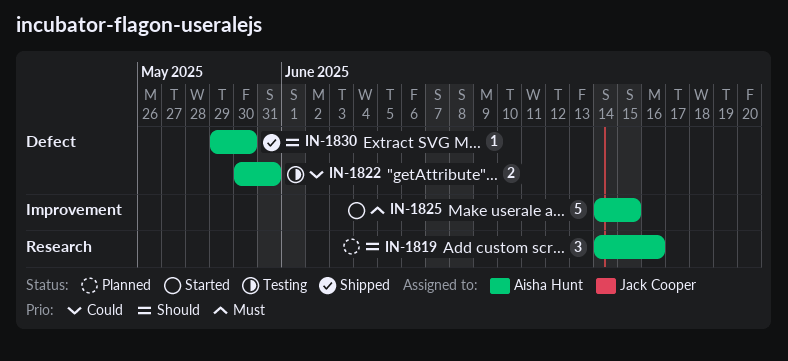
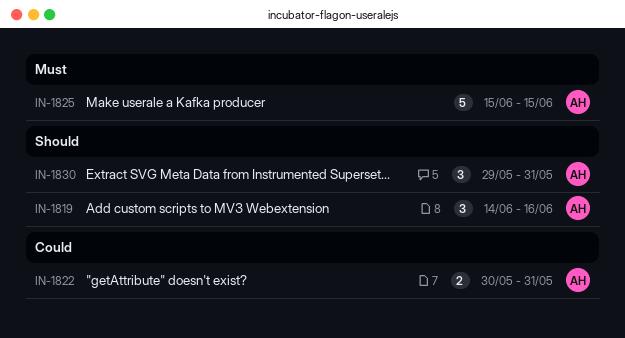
IN-1825, start: Jun 14 -> Jun 15
IN-1830, estimate: 1 -> 3
IN-1830, due: May 30 -> May 31

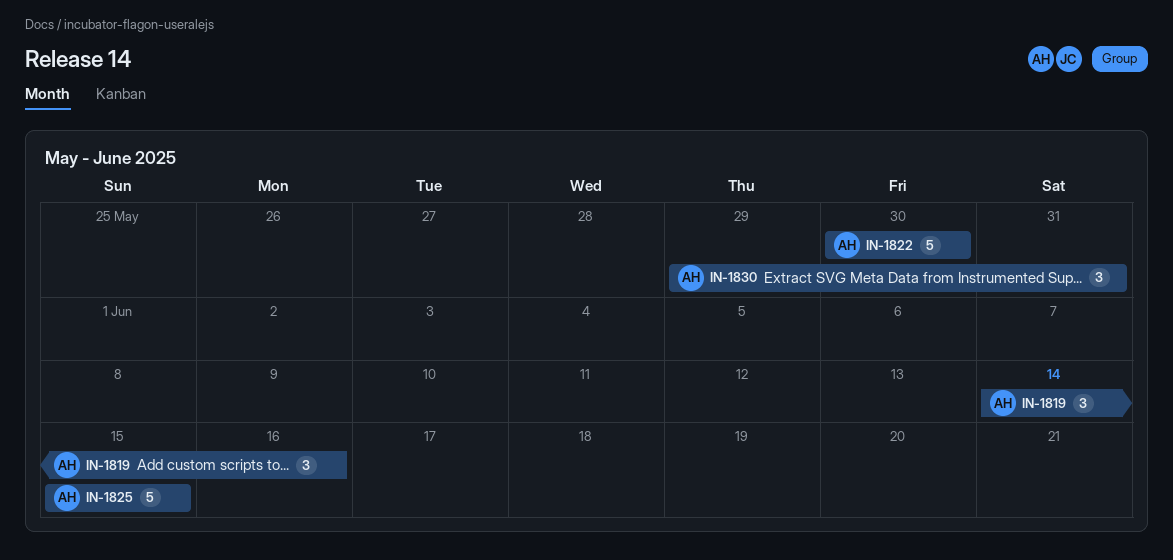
IN-1822, estimate: 2 -> 5
IN-1822, due: May 31 -> May 30

